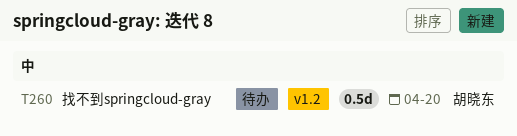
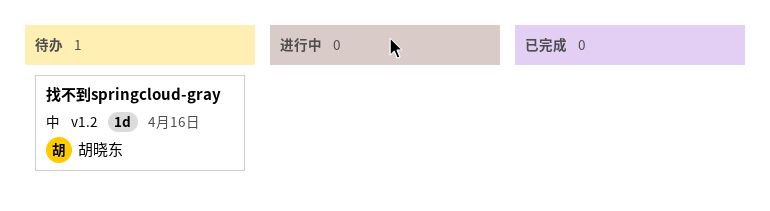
找不到springcloud-gray, estimate: 0.5d -> 1d
找不到springcloud-gray, due: Apr 20 -> Apr 16

